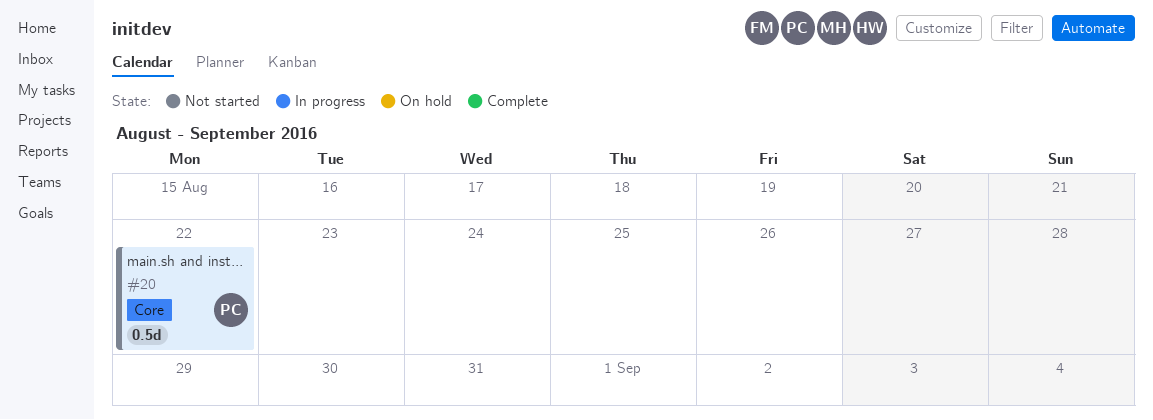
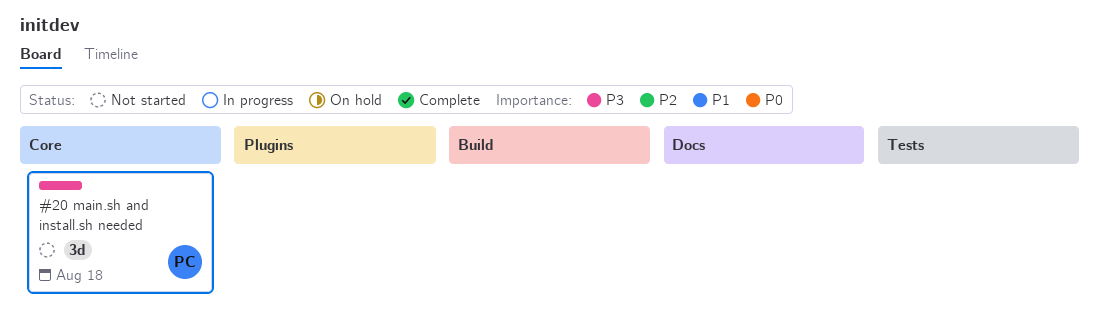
#20, estimate: 0.5d -> 3d
#20, due: Aug 22 -> Aug 18

